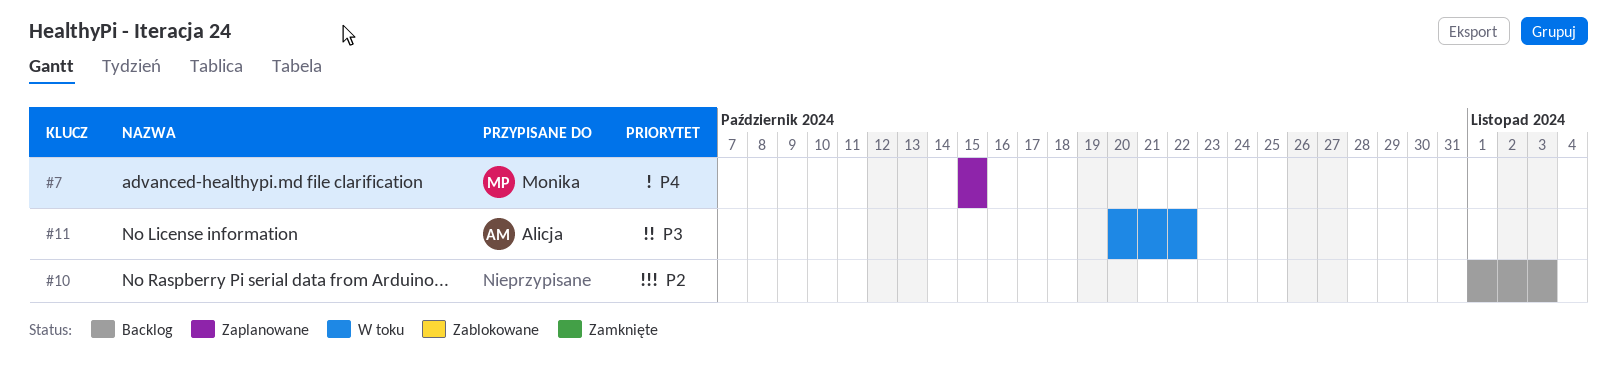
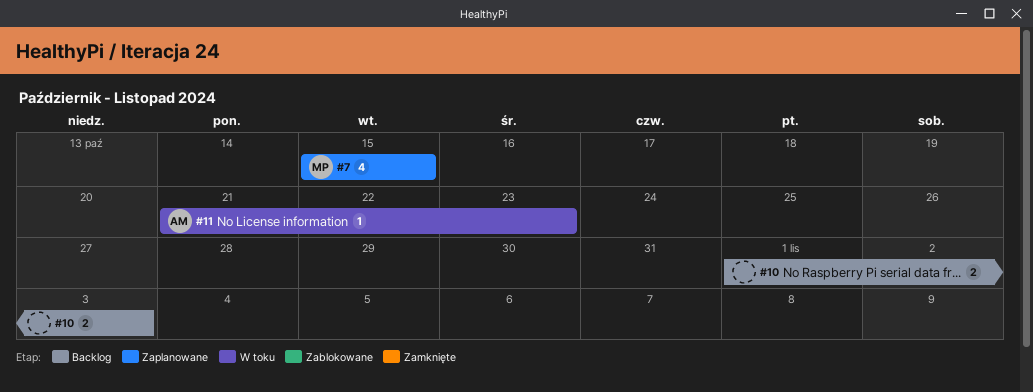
#11, start: Oct 20 -> Oct 21
#11, due: Oct 22 -> Oct 23

